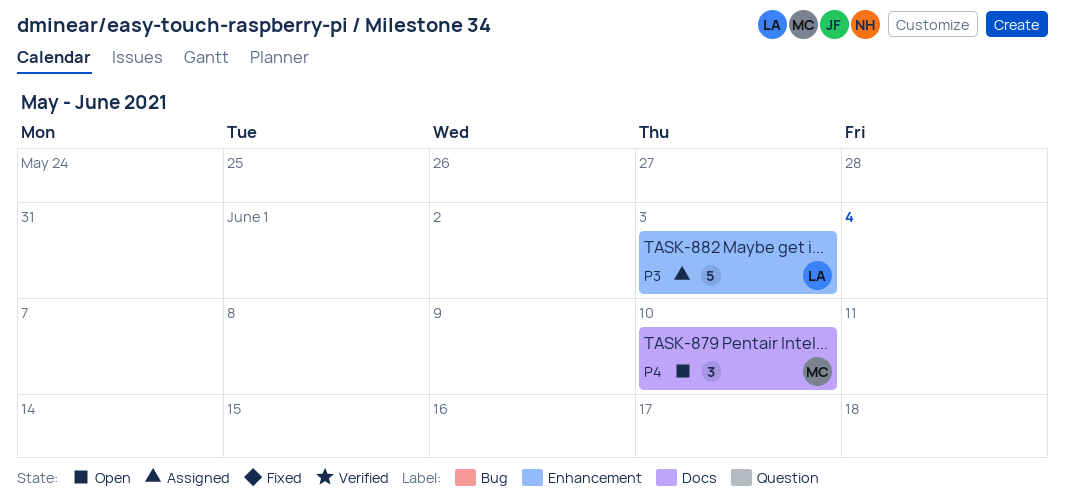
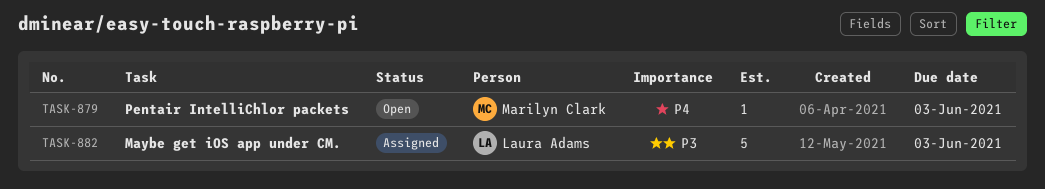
TASK-879, estimate: 3 -> 1
TASK-879, due: Jun 10 -> Jun 3

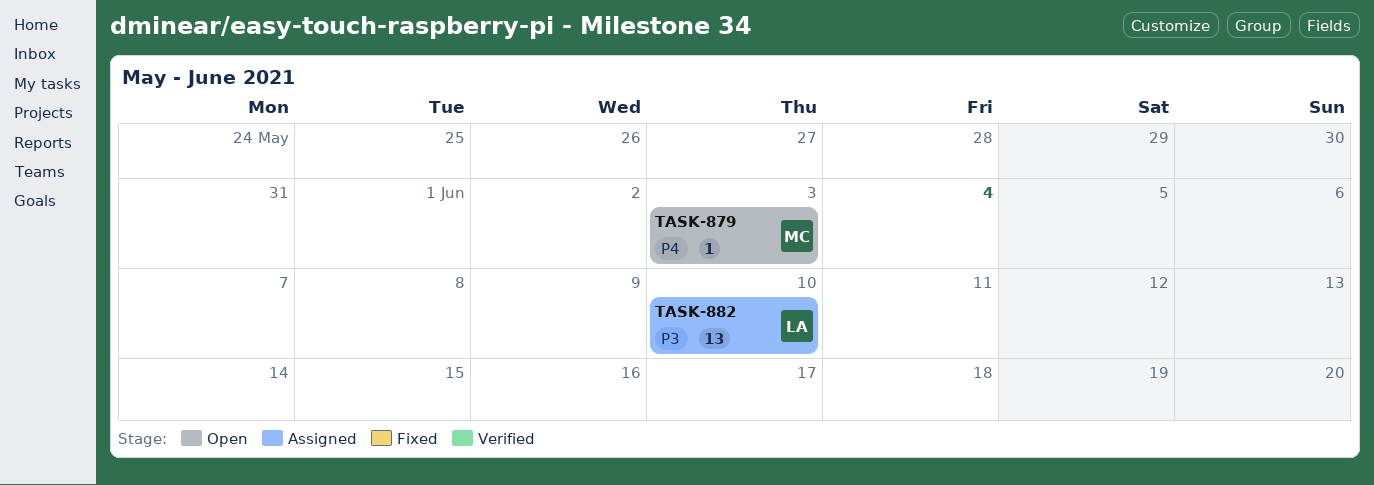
TASK-882, estimate: 5 -> 13
TASK-882, due: Jun 3 -> Jun 10

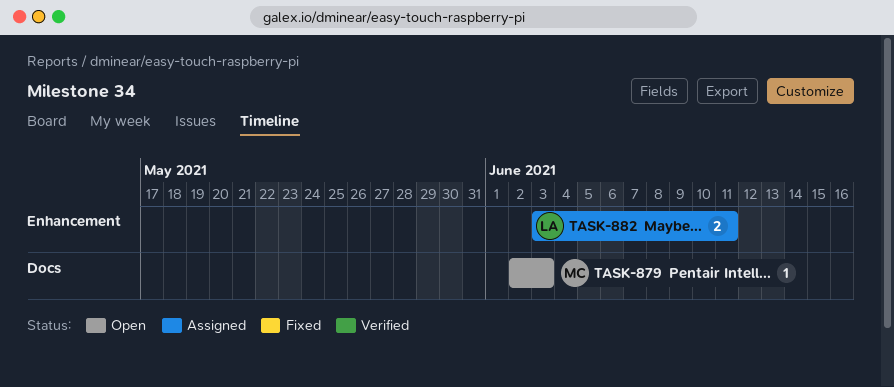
TASK-882, estimate: 13 -> 2
TASK-882, due: Jun 10 -> Jun 11

